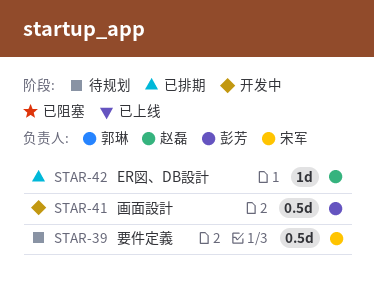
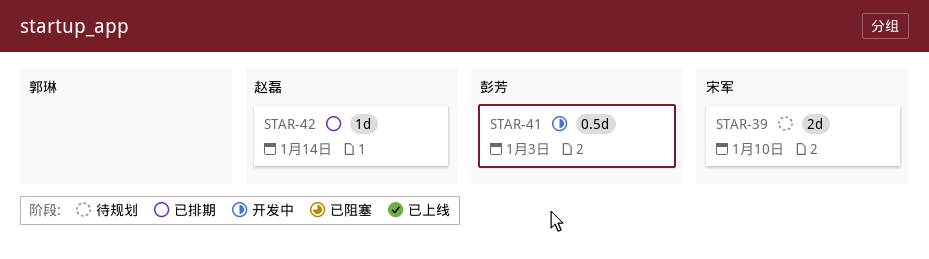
STAR-39, estimate: 0.5d -> 2d

